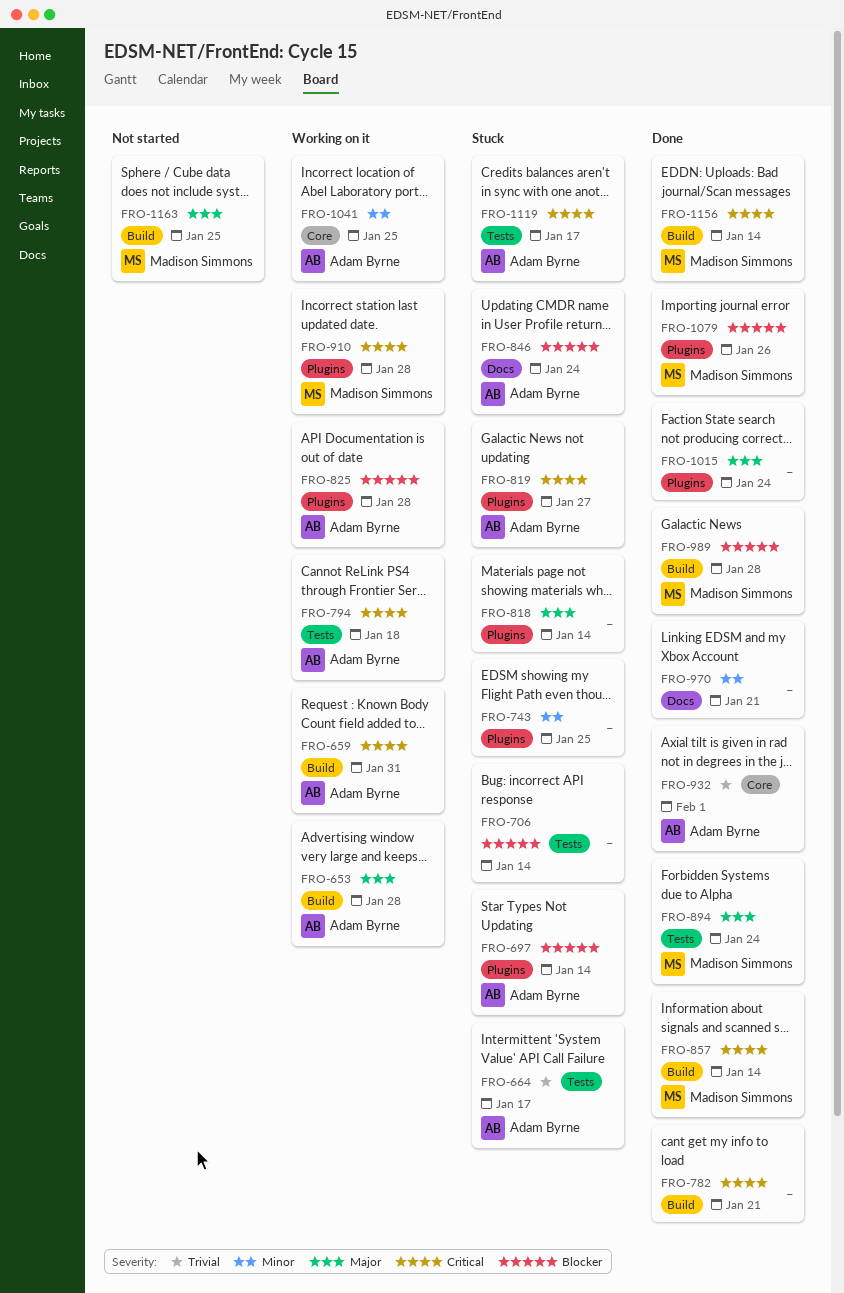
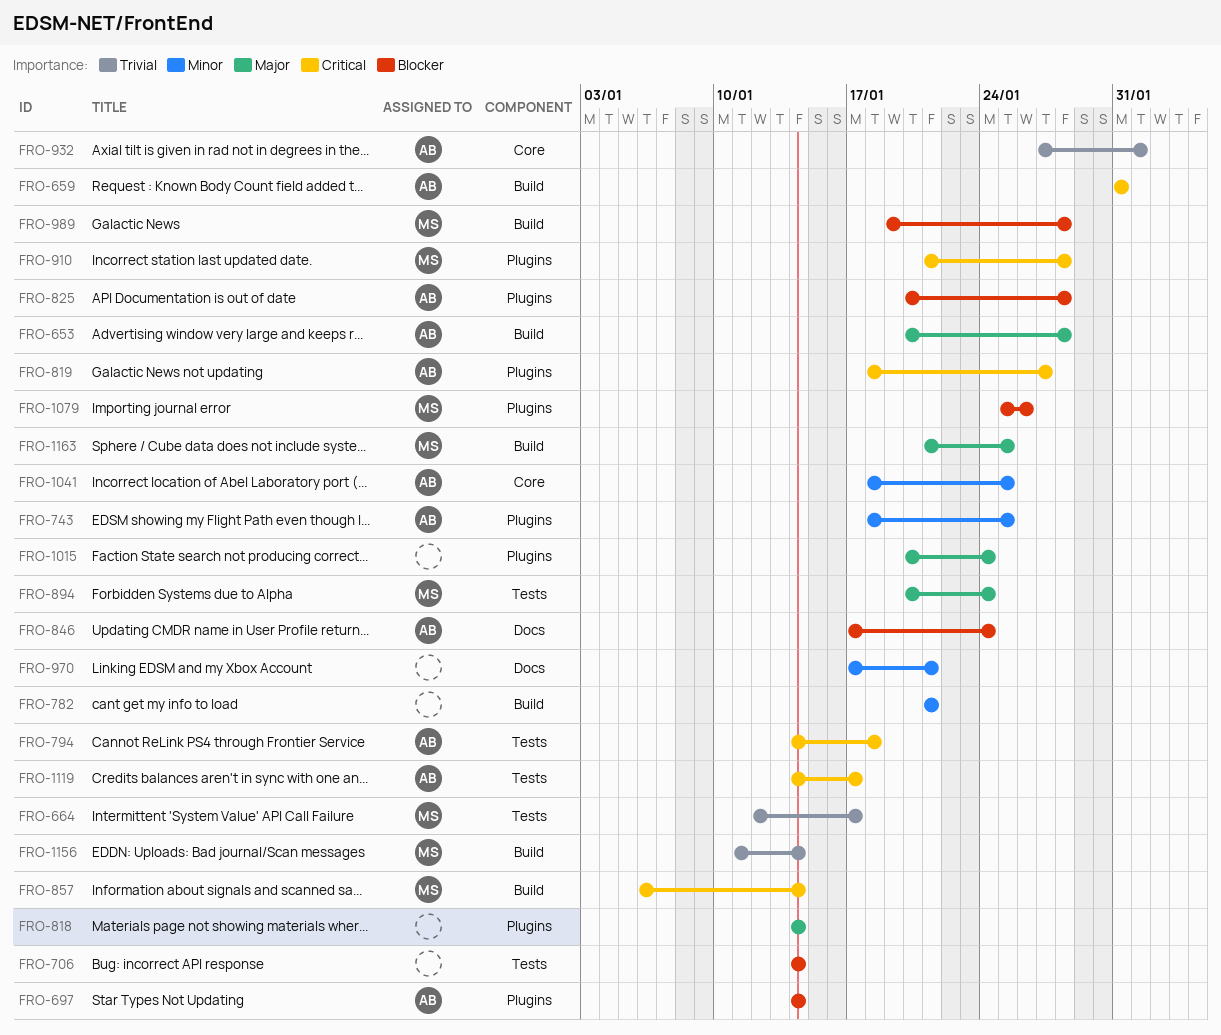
FRO-664, owner: Adam Byrne -> Madison Simmons
FRO-743, owner: none -> Adam Byrne
FRO-782, priority: Critical -> Minor
FRO-1156, priority: Critical -> Trivial

